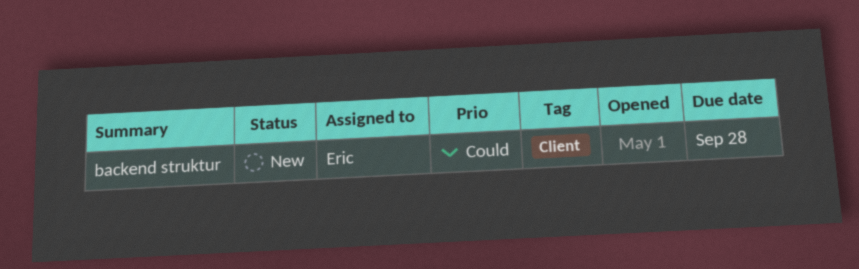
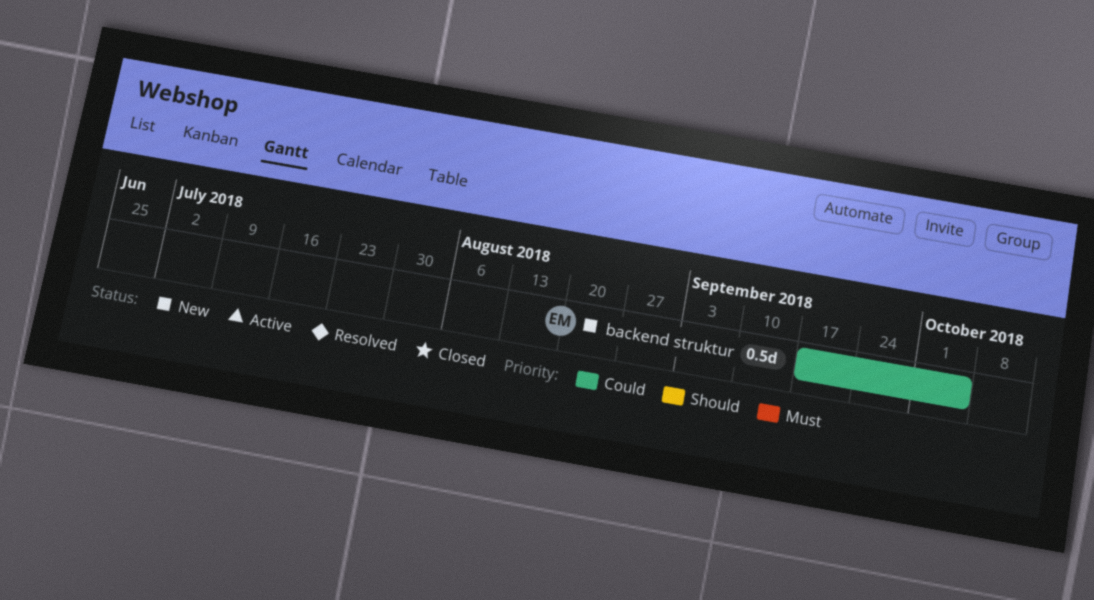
backend struktur, due: Sep 28 -> Oct 5

